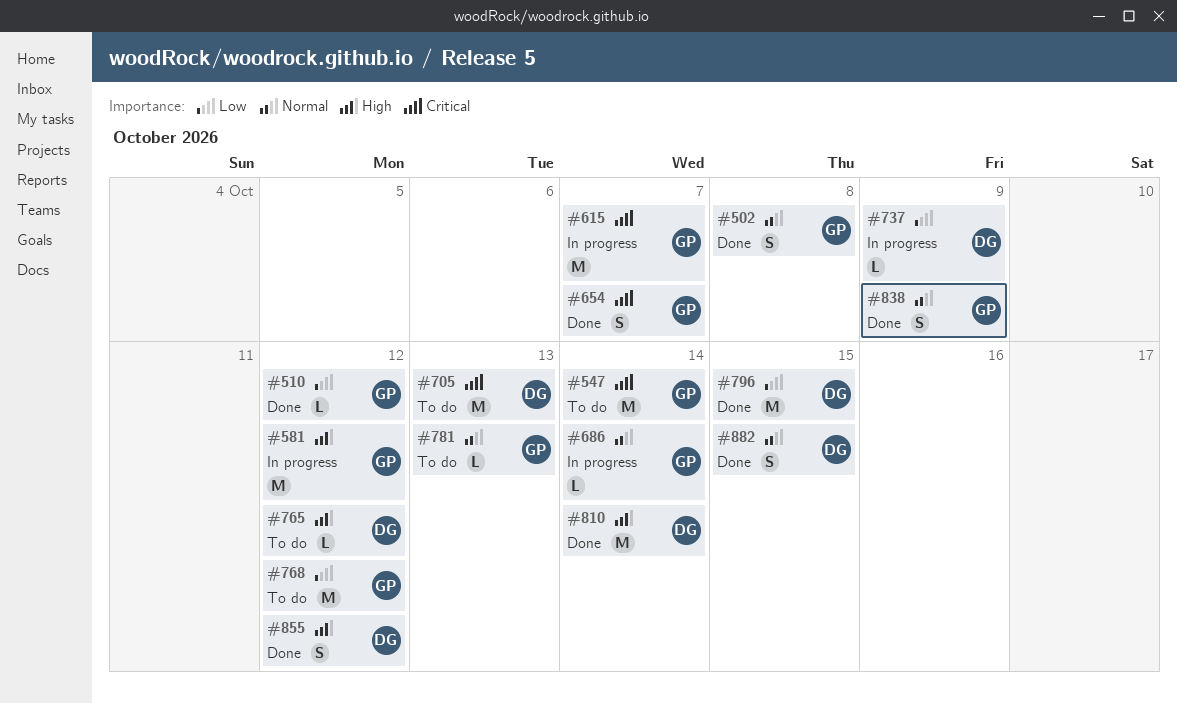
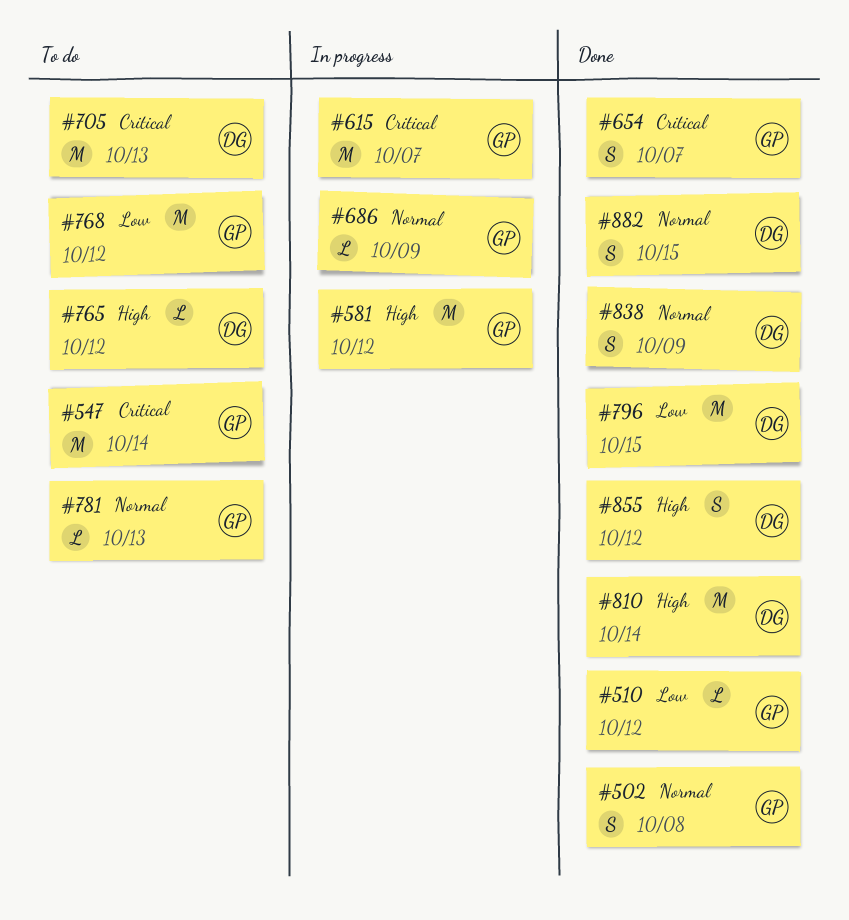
#686, due: Oct 14 -> Oct 9
#737: present -> none
#838, owner: GP -> DG

